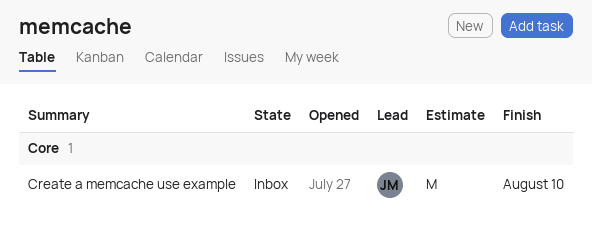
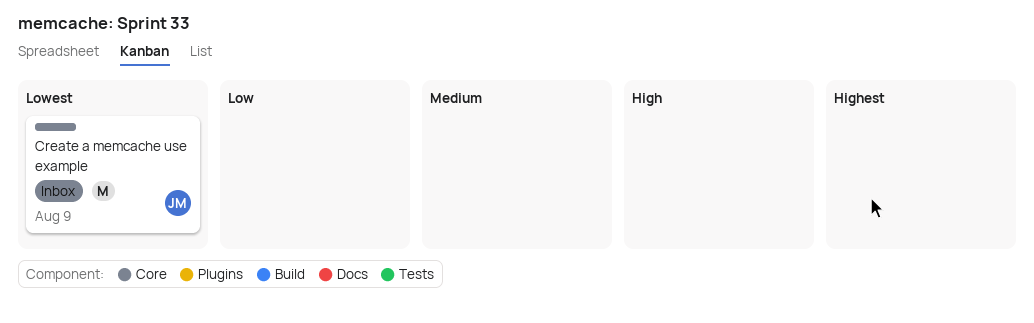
Create a memcache use example, due: Aug 10 -> Aug 9

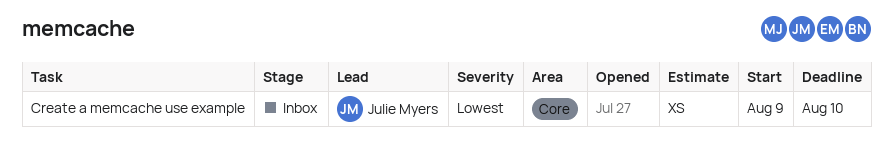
Create a memcache use example, estimate: M -> XS
Create a memcache use example, due: Aug 9 -> Aug 10

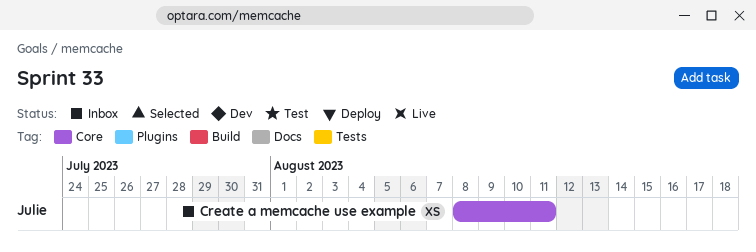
Create a memcache use example, start: Aug 9 -> Aug 8
Create a memcache use example, due: Aug 10 -> Aug 11

